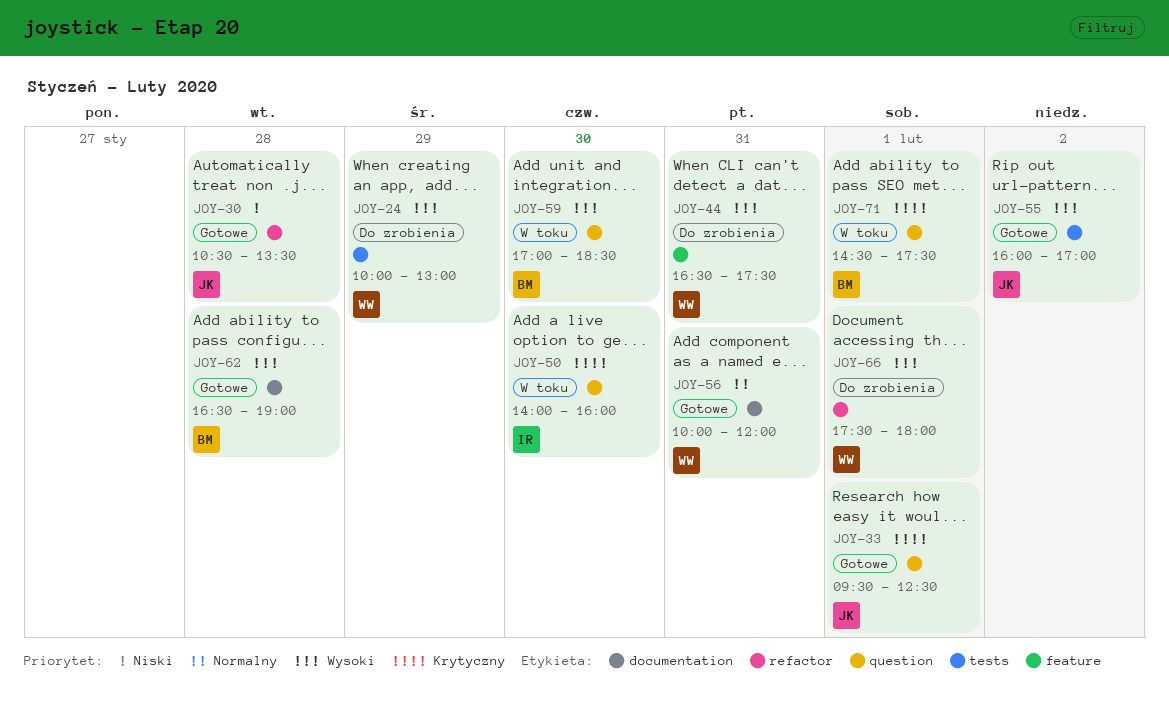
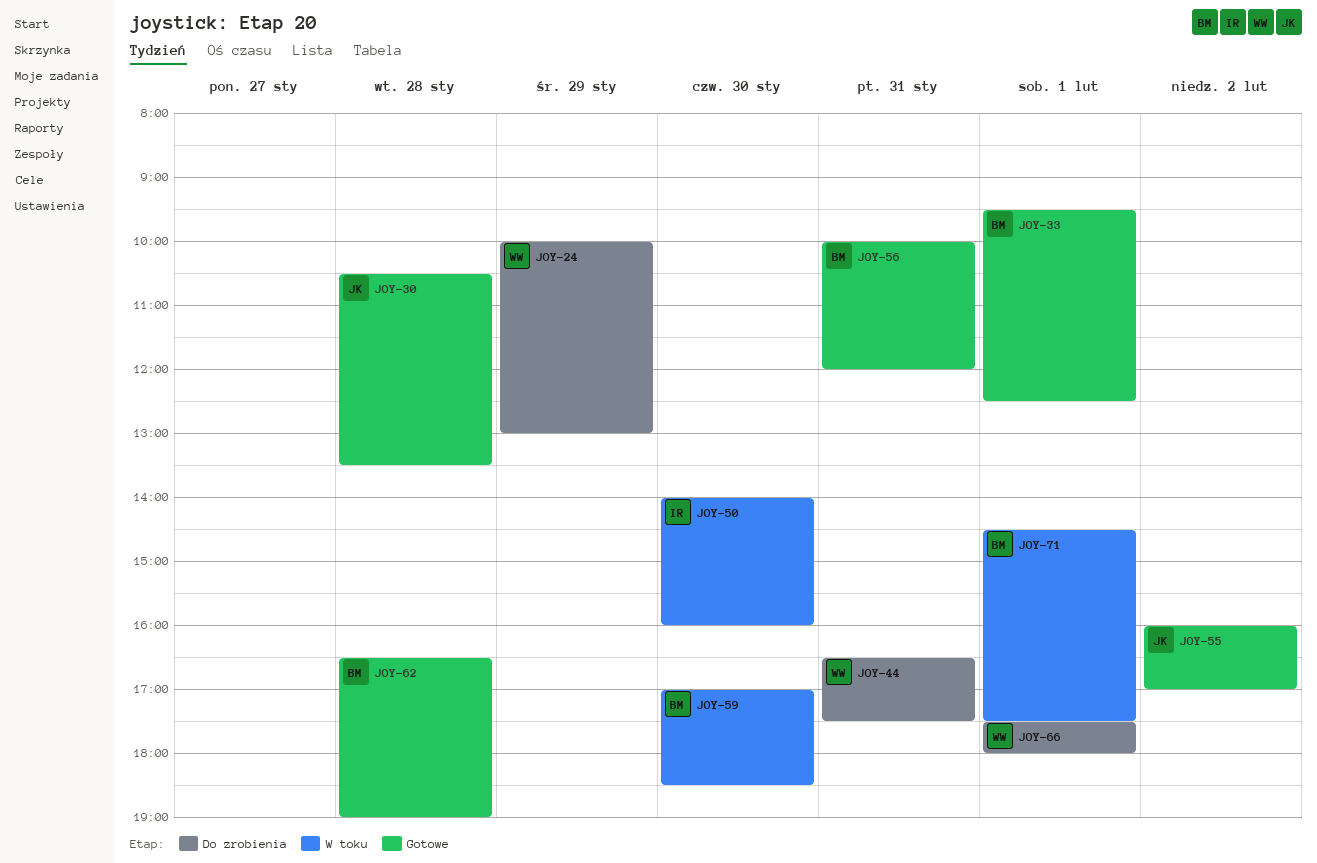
JOY-33, owner: JK -> BM
JOY-56, owner: WW -> BM

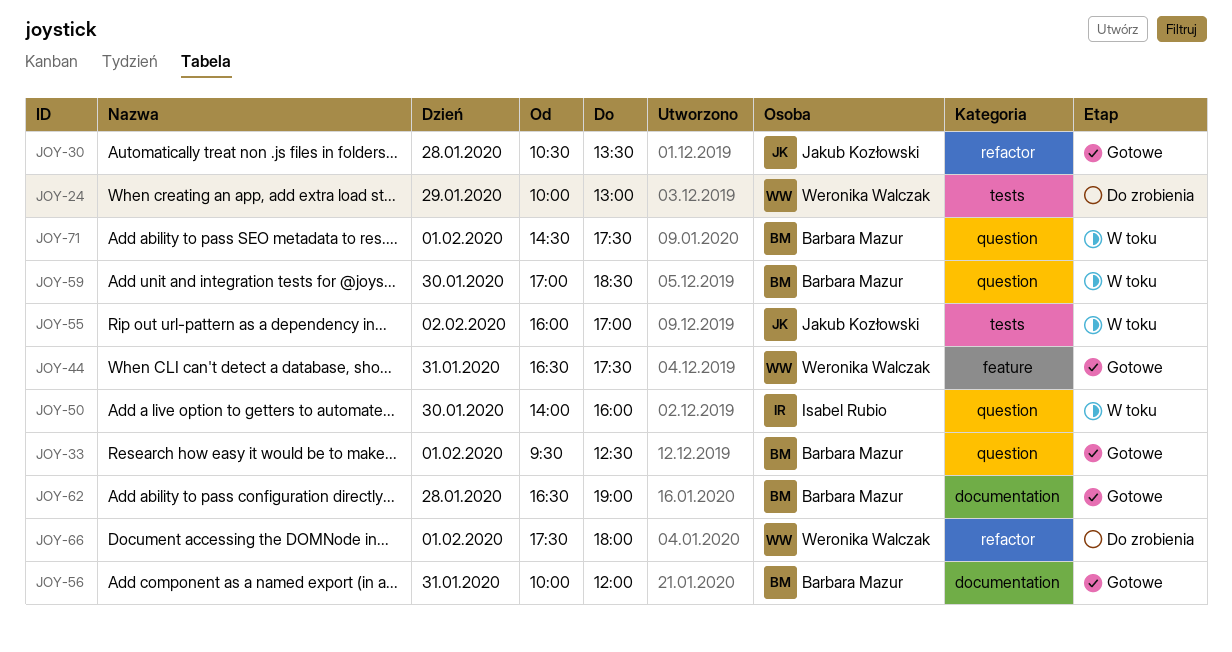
JOY-44, status: Do zrobienia -> Gotowe
JOY-55, status: Gotowe -> W toku

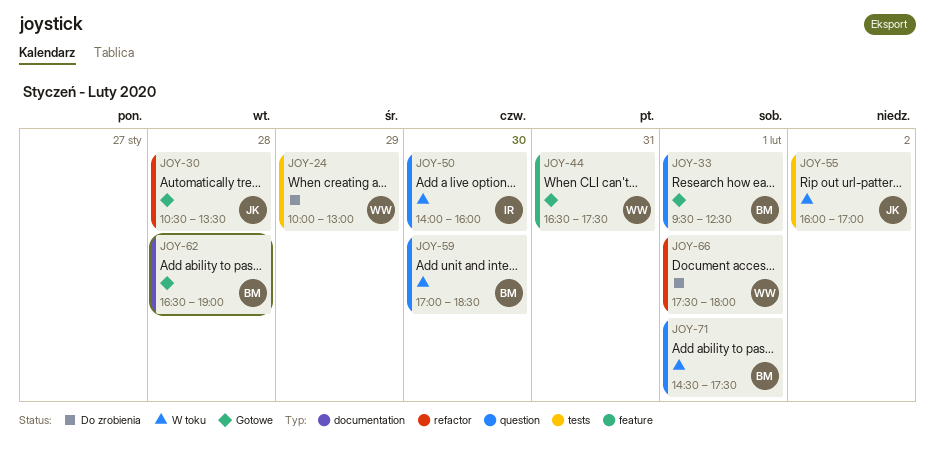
JOY-56: present -> none

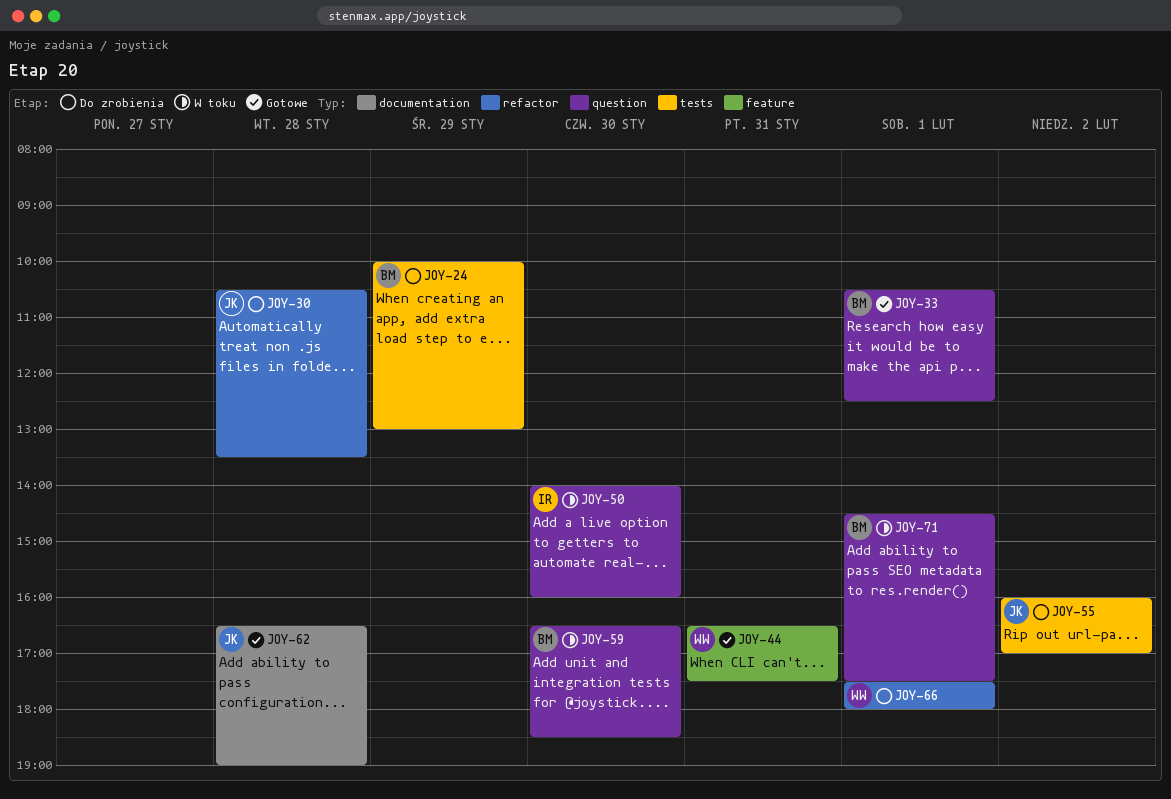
JOY-24, owner: WW -> BM
JOY-30, status: Gotowe -> Do zrobienia
JOY-33, begins: 09:30 -> 10:30
JOY-55, status: W toku -> Do zrobienia
JOY-59, begins: 17:00 -> 16:30
JOY-62, owner: BM -> JK

